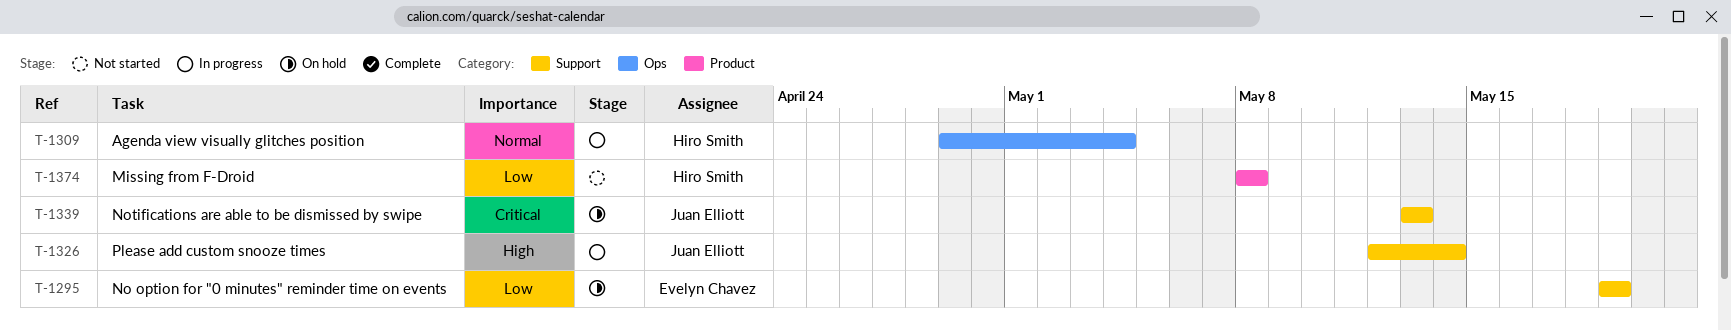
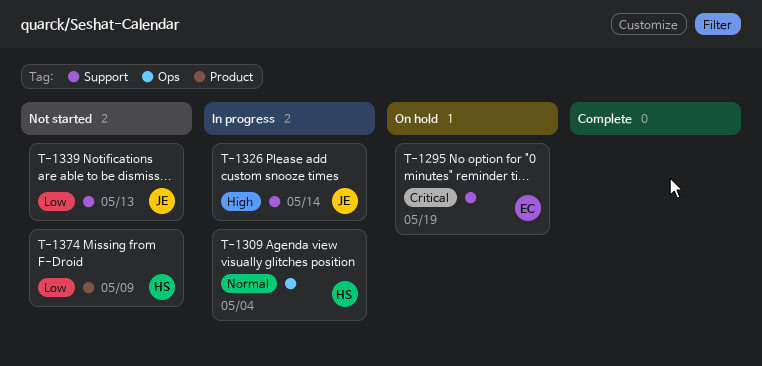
T-1295, priority: Low -> Critical
T-1339, status: On hold -> Not started
T-1339, priority: Critical -> Low
T-1374, due: May 8 -> May 9

